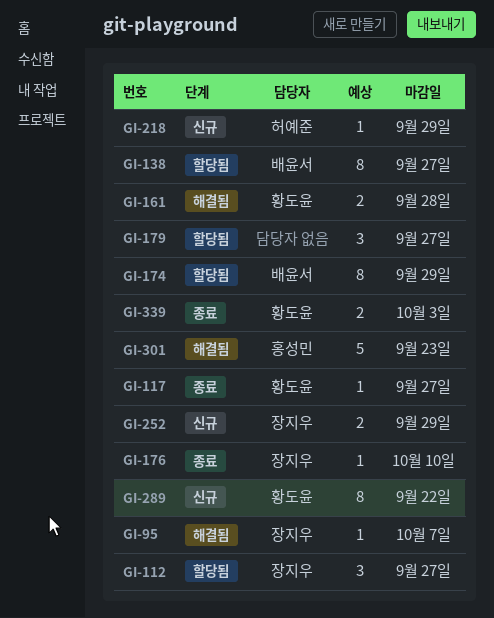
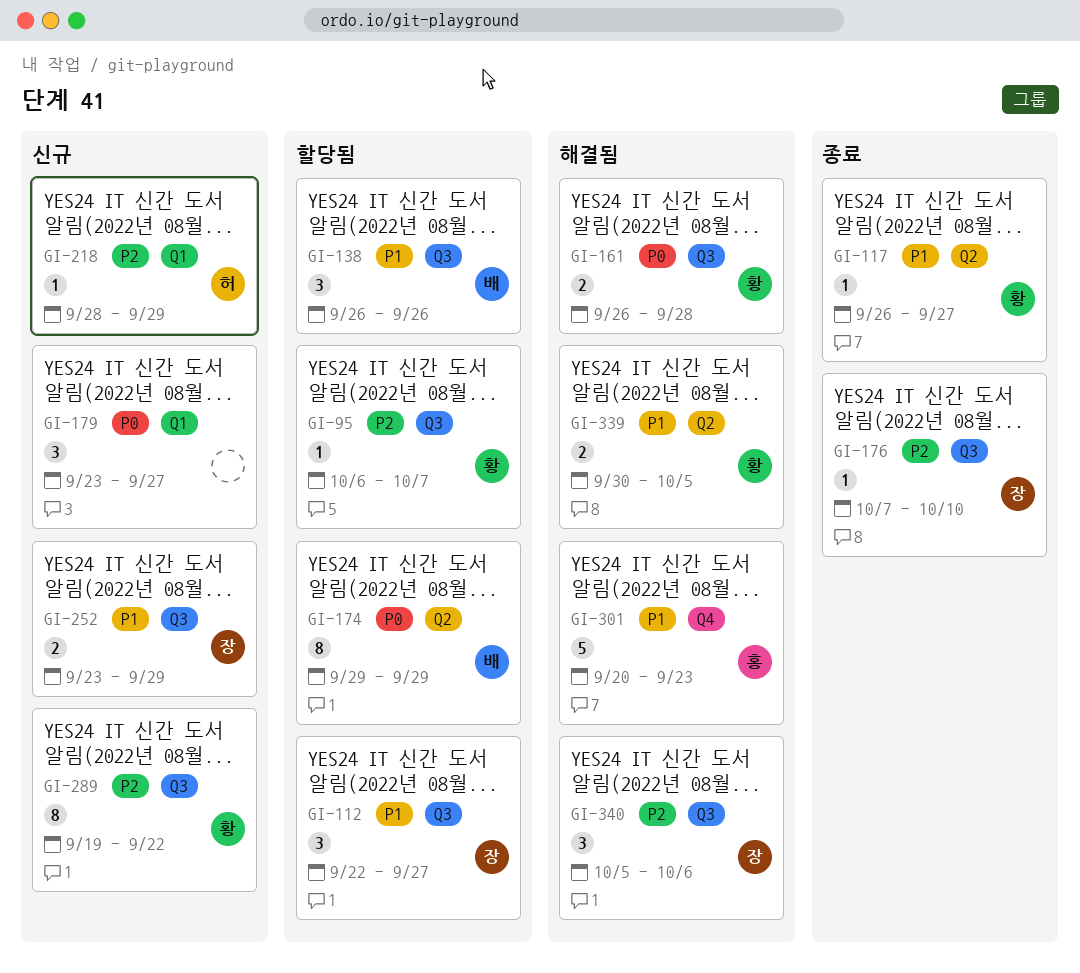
GI-95, status: 해결됨 -> 할당됨
GI-95, owner: 장지우 -> 황도윤
GI-138, estimate: 8 -> 3
GI-138, due: Sep 27 -> Sep 26
GI-179, status: 할당됨 -> 신규
GI-339, status: 종료 -> 해결됨
GI-339, due: Oct 3 -> Oct 5
GI-340: none -> present

